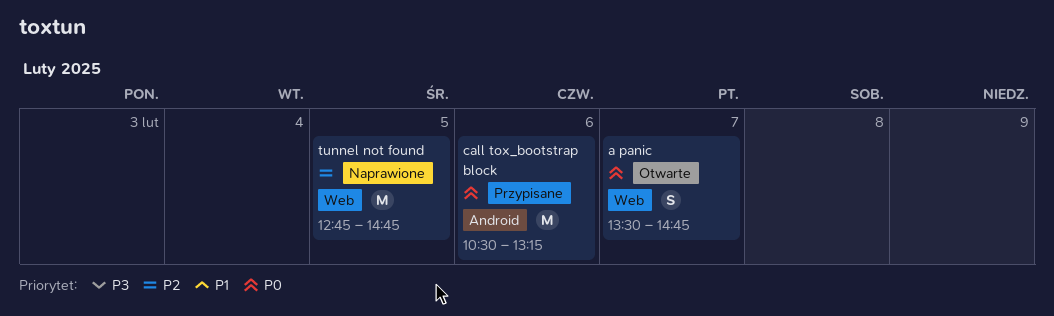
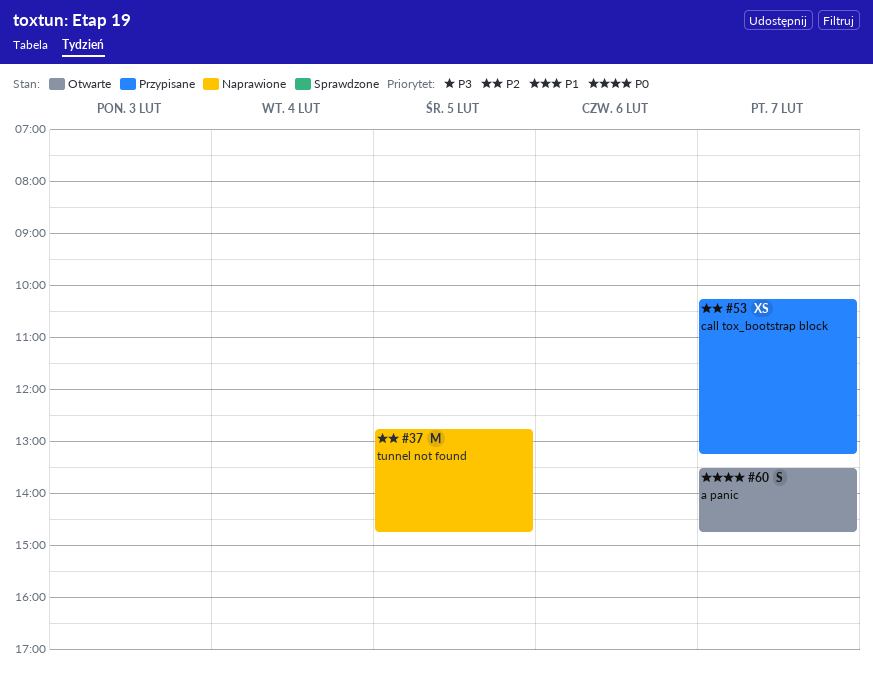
call tox_bootstrap block, priority: P0 -> P2
call tox_bootstrap block, estimate: M -> XS
call tox_bootstrap block, day: Feb 6 -> Feb 7
call tox_bootstrap block, begins: 10:30 -> 10:15

